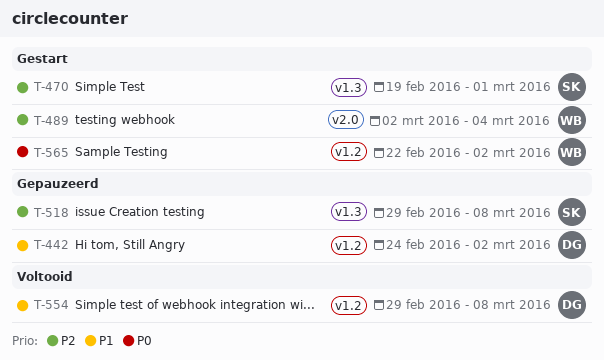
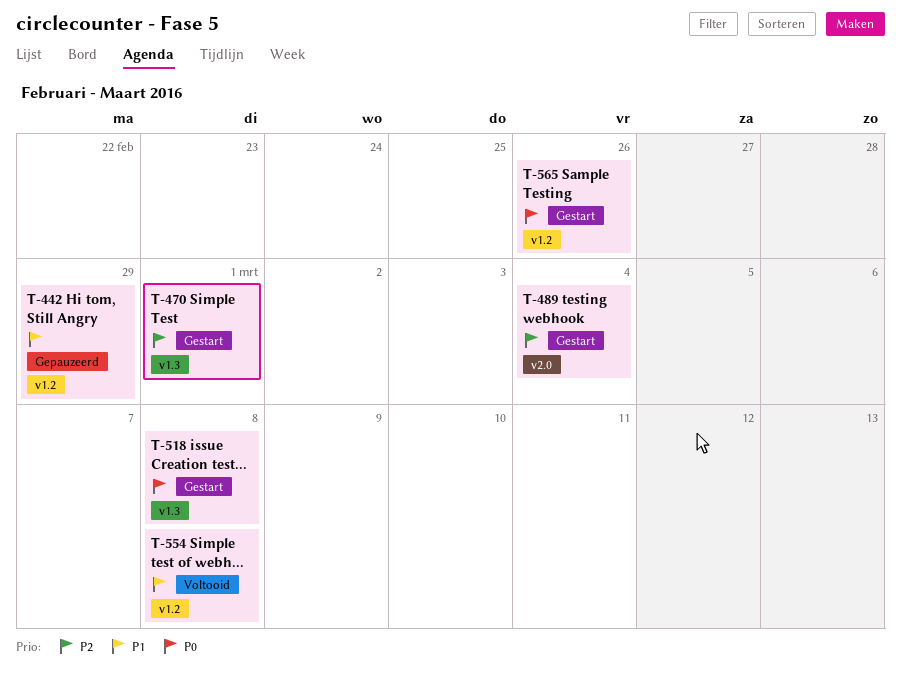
T-442, due: Mar 2 -> Feb 29
T-518, status: Gepauzeerd -> Gestart
T-518, priority: P2 -> P0
T-565, due: Mar 2 -> Feb 26

